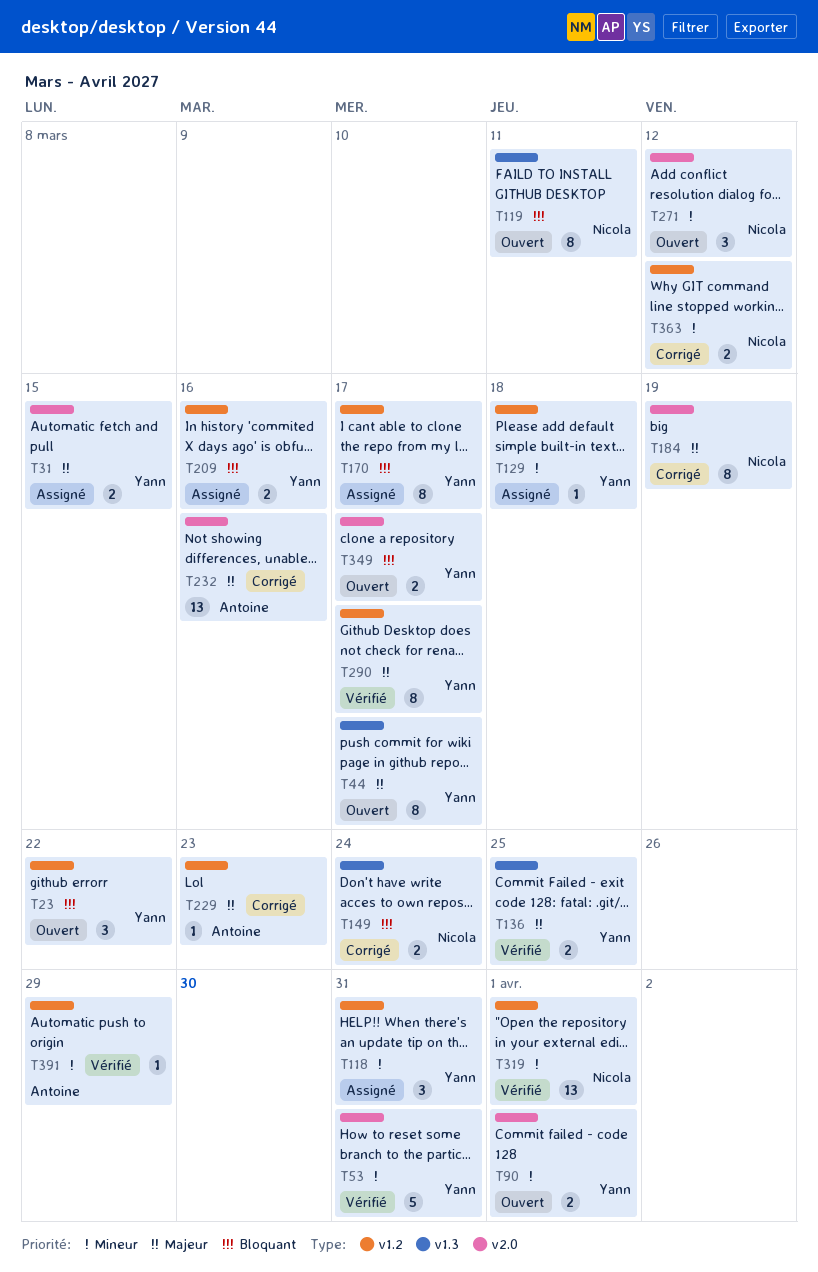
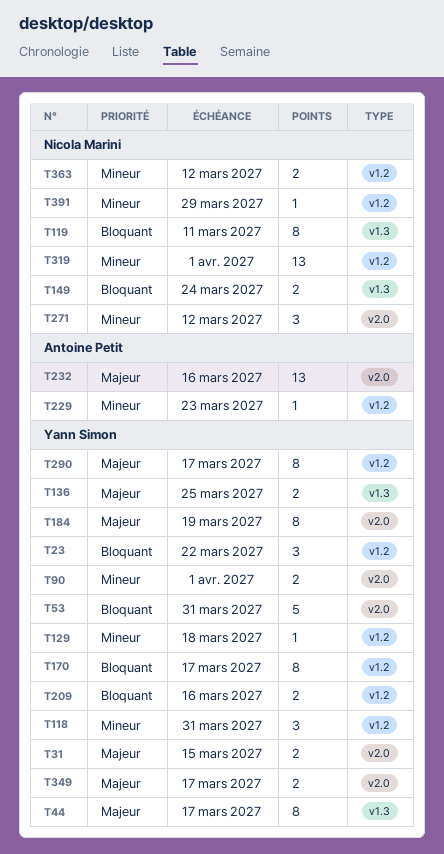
T53, priority: Mineur -> Bloquant
T184, owner: Nicola Marini -> Yann Simon
T229, priority: Majeur -> Mineur
T349, priority: Bloquant -> Majeur
T391, owner: Antoine Petit -> Nicola Marini

